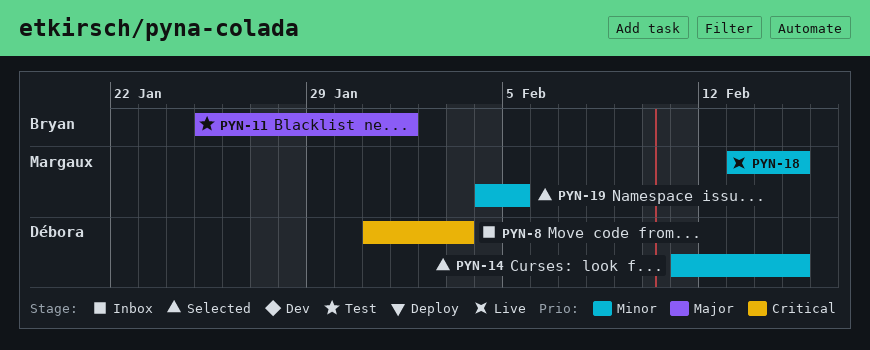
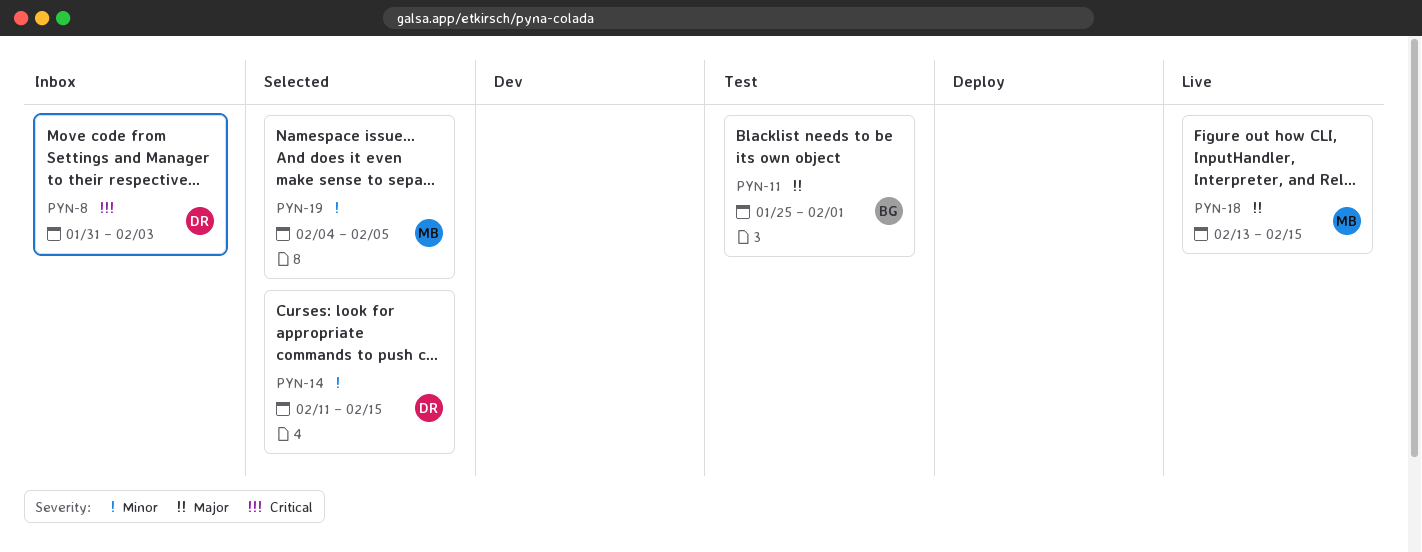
PYN-18, priority: Minor -> Major

